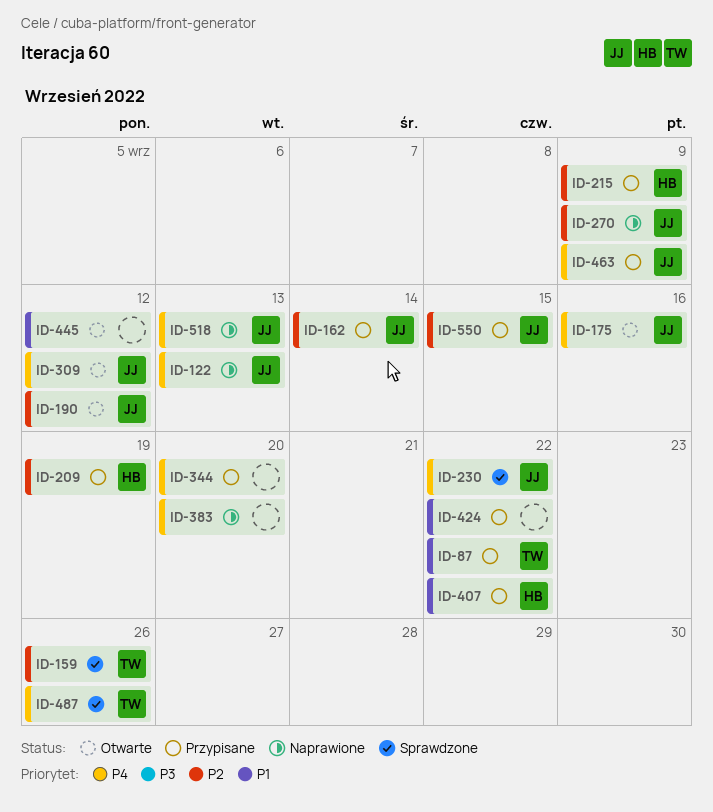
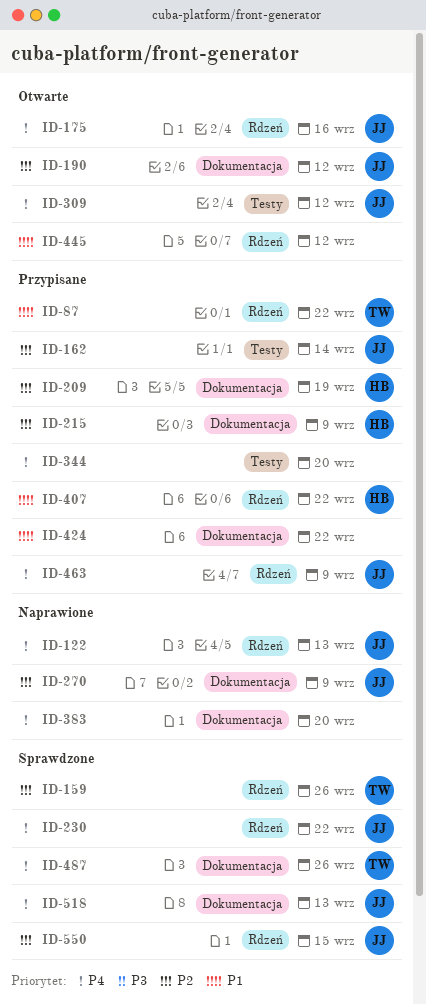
ID-518, status: Naprawione -> Sprawdzone
ID-550, status: Przypisane -> Sprawdzone

